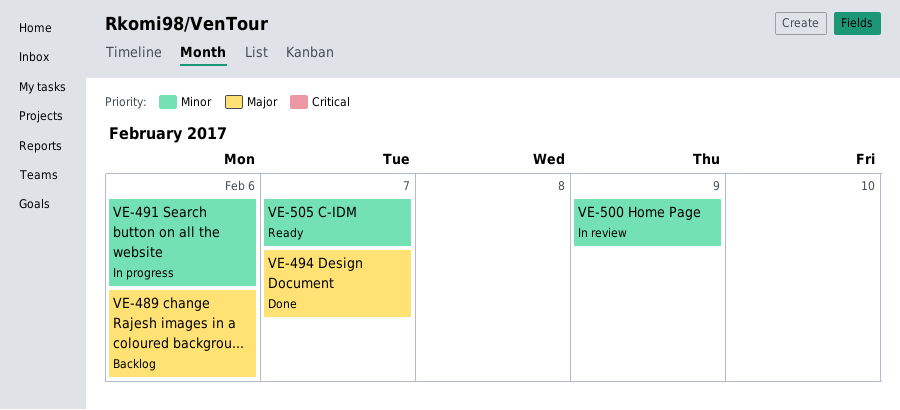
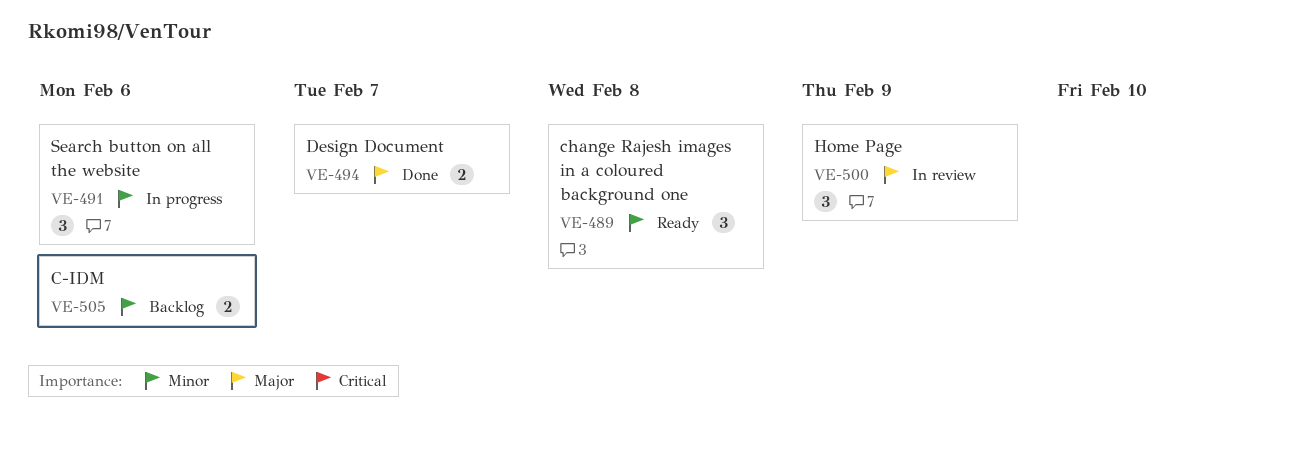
VE-489, status: Backlog -> Ready
VE-489, priority: Major -> Minor
VE-489, due: Feb 6 -> Feb 8
VE-500, priority: Minor -> Major
VE-505, status: Ready -> Backlog
VE-505, due: Feb 7 -> Feb 6

